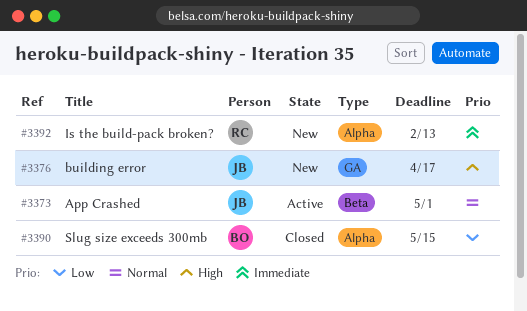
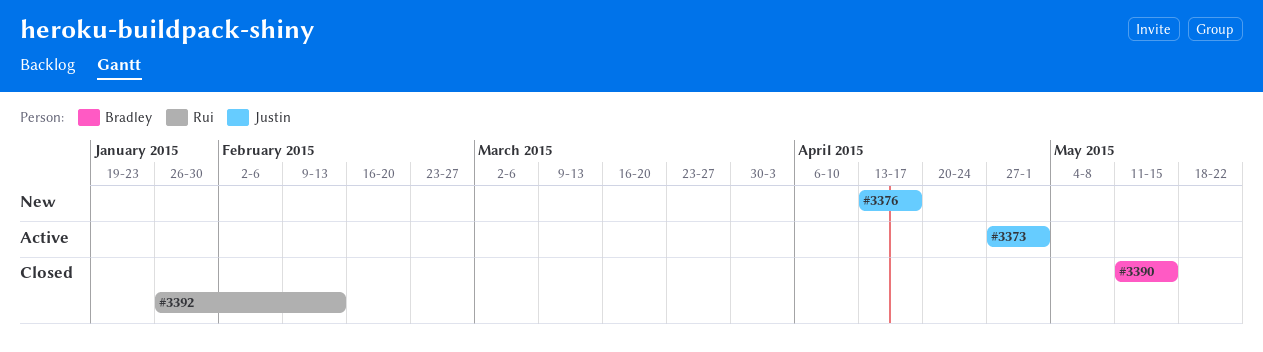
#3392, status: New -> Closed

